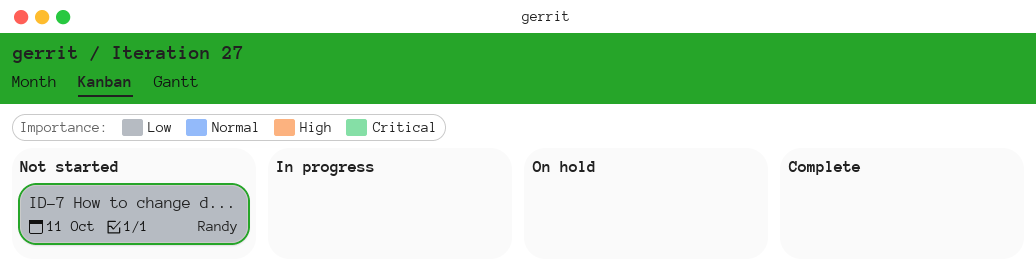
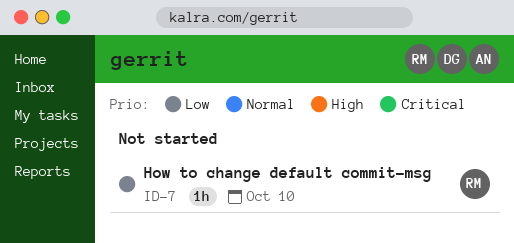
ID-7, due: Oct 11 -> Oct 10

